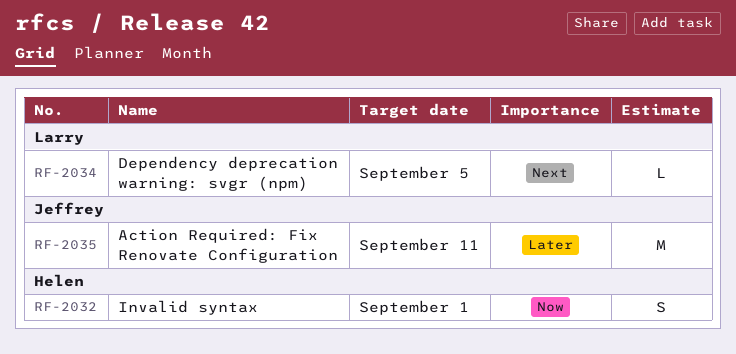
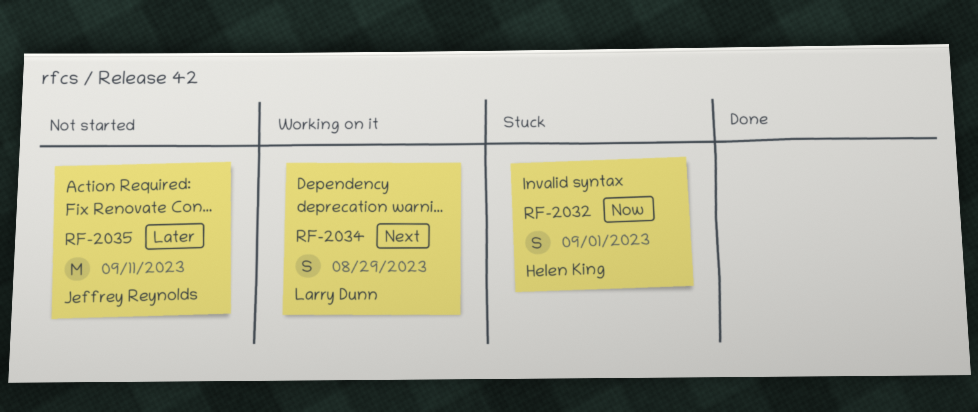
RF-2034, estimate: L -> S
RF-2034, due: Sep 5 -> Aug 29

